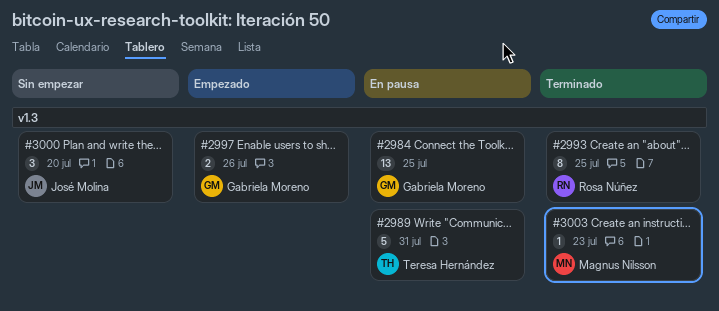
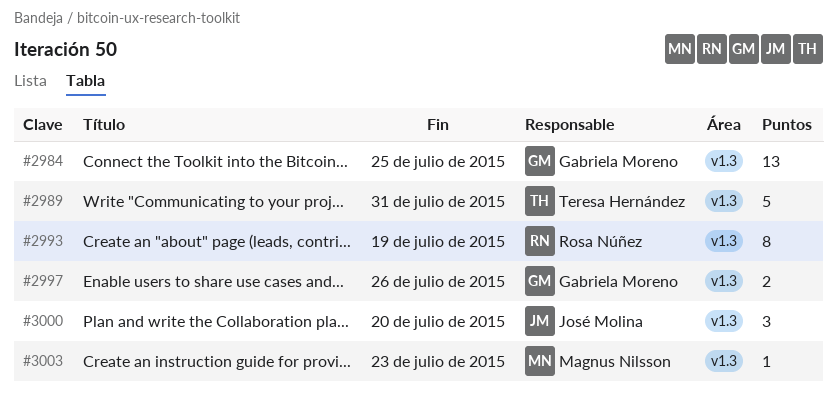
#2993, due: Jul 25 -> Jul 19

